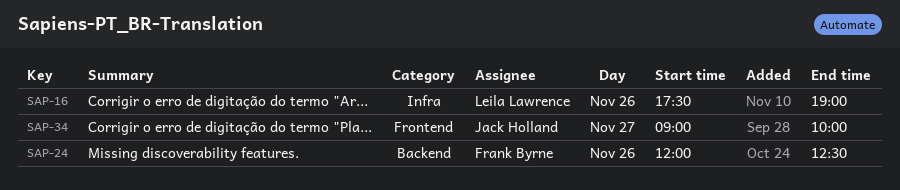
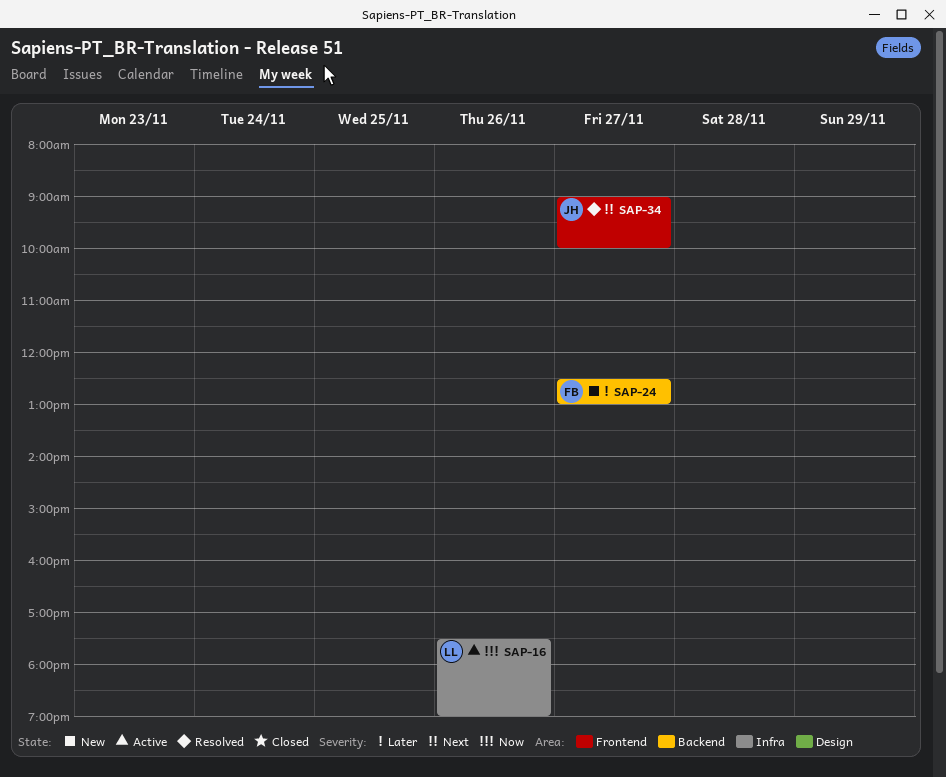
SAP-24, day: Nov 26 -> Nov 27
SAP-24, begins: 12:00 -> 12:30
SAP-24, ends: 12:30 -> 13:00

